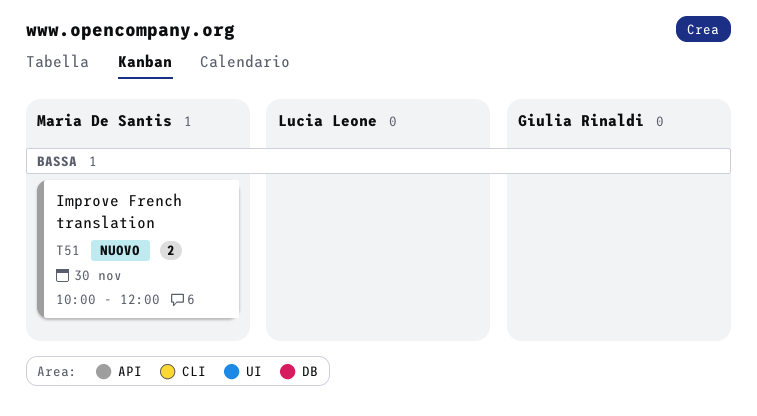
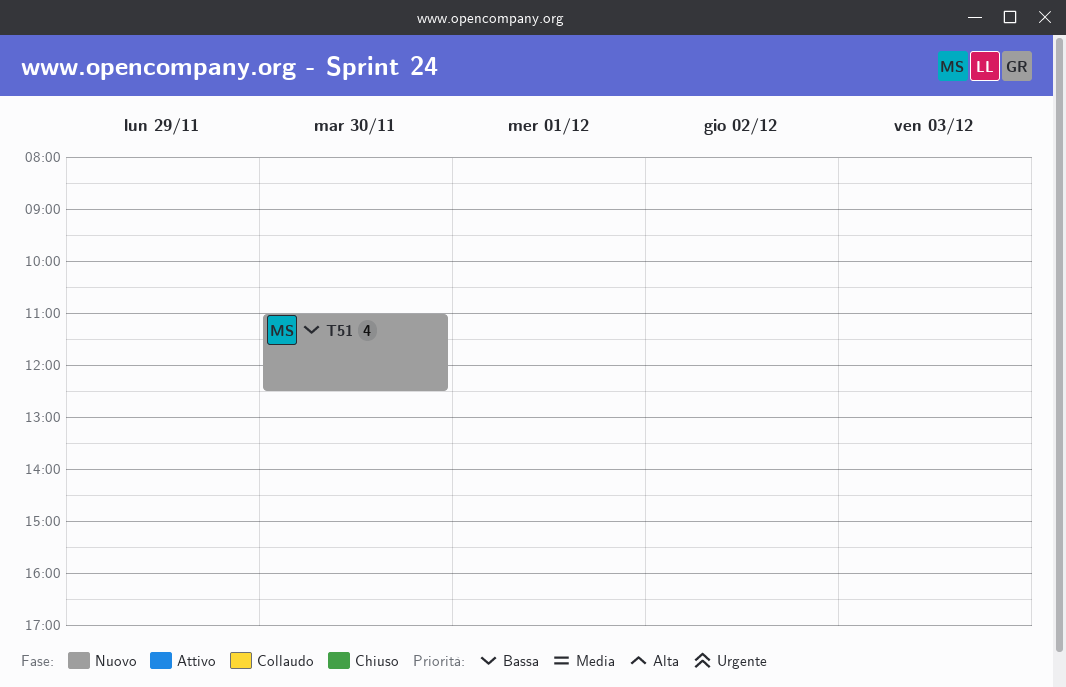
T51, estimate: 2 -> 4
T51, begins: 10:00 -> 11:00
T51, ends: 12:00 -> 12:30

